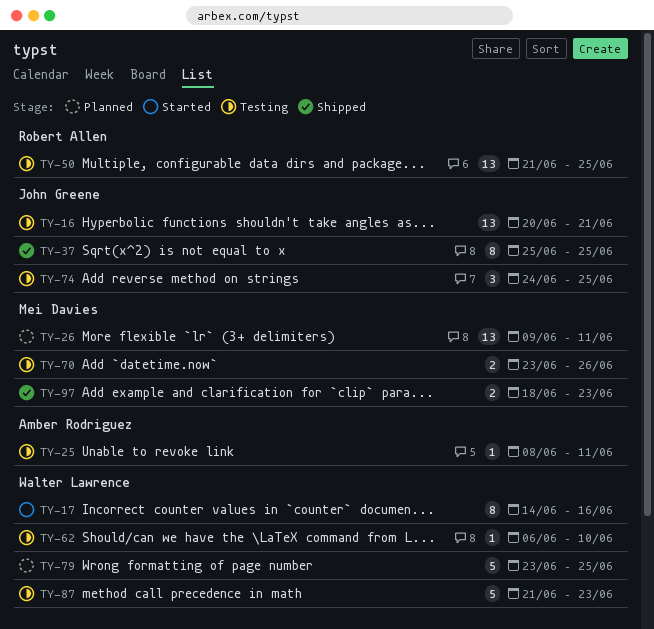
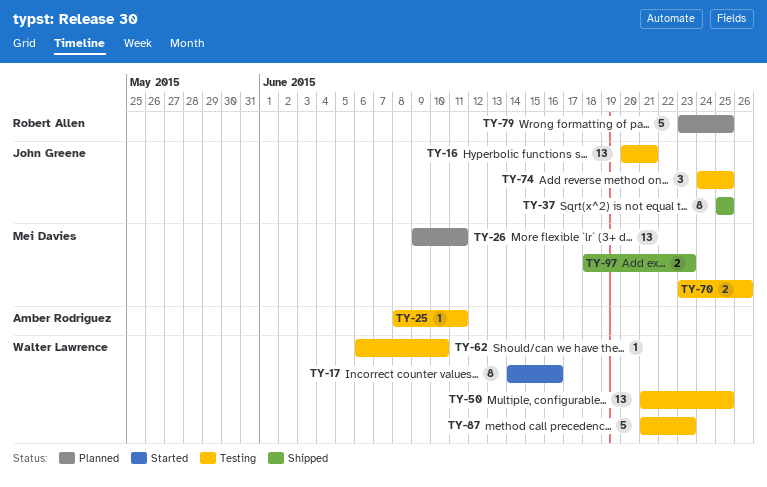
TY-50, owner: Robert Allen -> Walter Lawrence
TY-79, owner: Walter Lawrence -> Robert Allen

